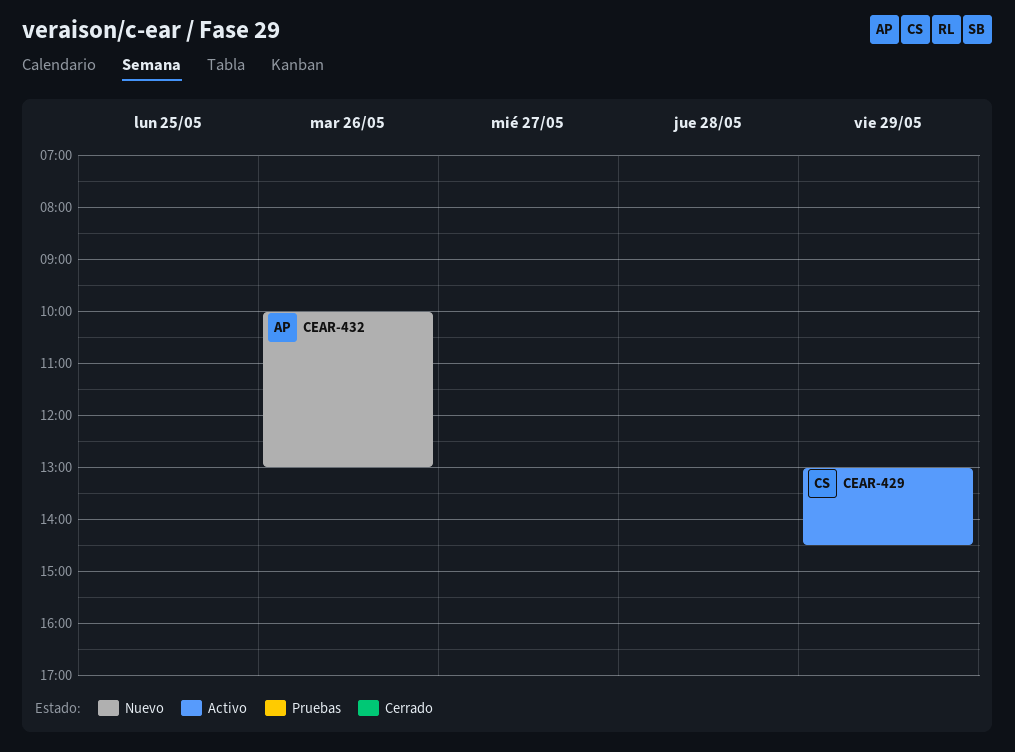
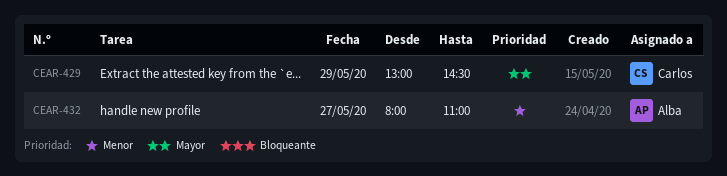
CEAR-432, day: May 26 -> May 27
CEAR-432, begins: 10:00 -> 08:00
CEAR-432, ends: 13:00 -> 11:00

